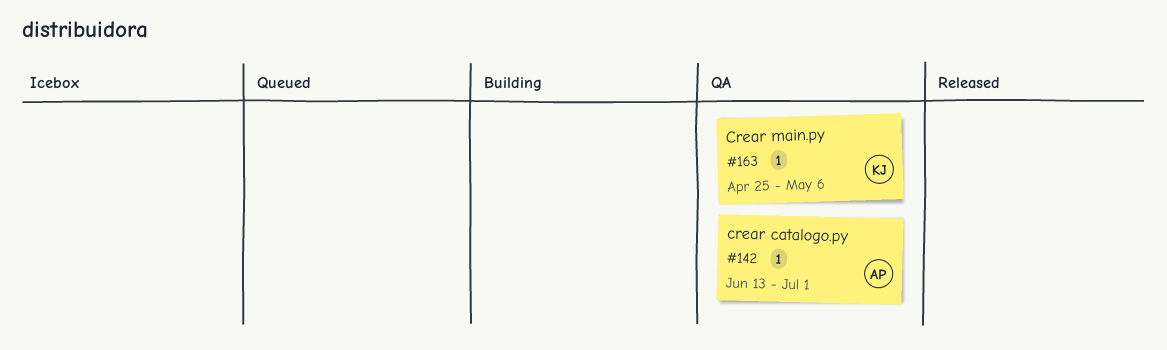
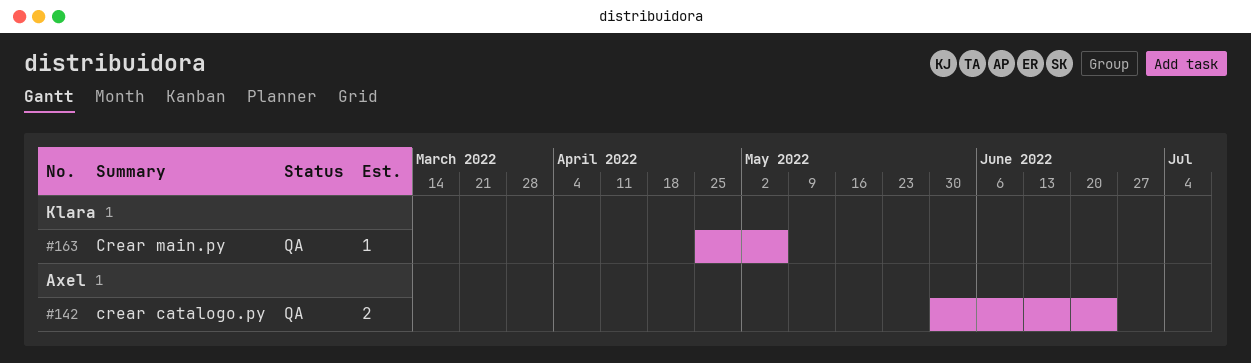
#142, estimate: 1 -> 2
#142, start: Jun 13 -> May 30
#142, due: Jul 1 -> Jun 24

